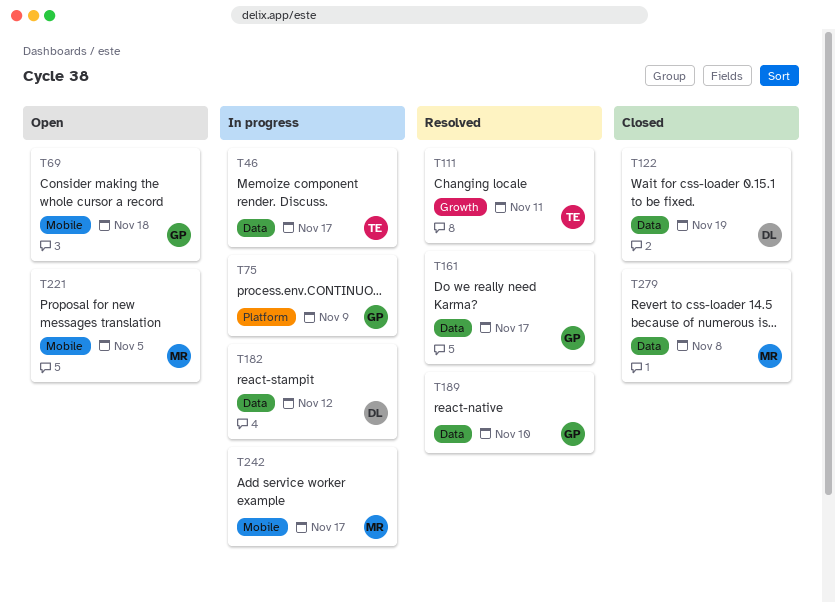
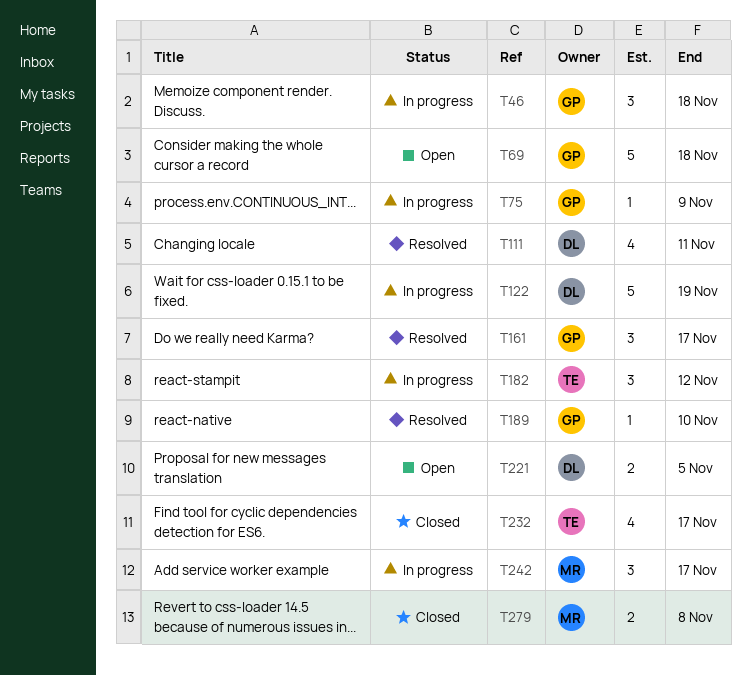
T46, owner: TE -> GP
T46, due: Nov 17 -> Nov 18
T111, owner: TE -> DL
T122, status: Closed -> In progress
T182, owner: DL -> TE
T221, owner: MR -> DL
T232: none -> present

